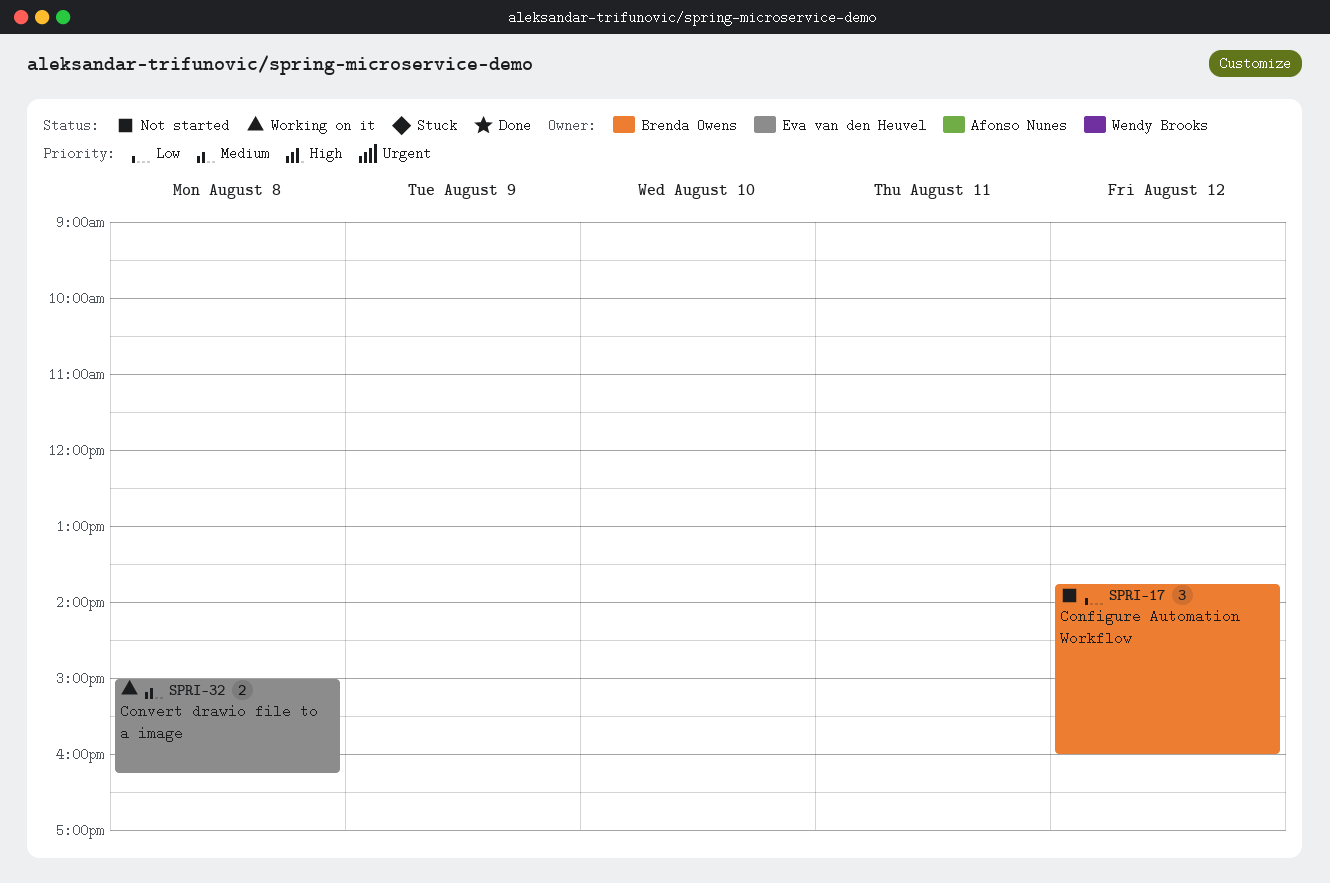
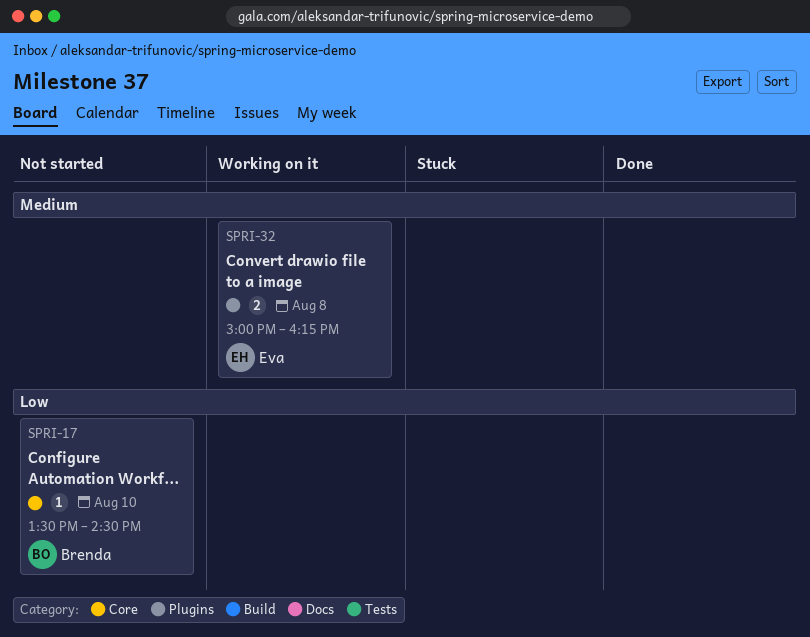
SPRI-17, estimate: 3 -> 1
SPRI-17, day: Aug 12 -> Aug 10
SPRI-17, begins: 13:45 -> 13:30
SPRI-17, ends: 16:00 -> 14:30

